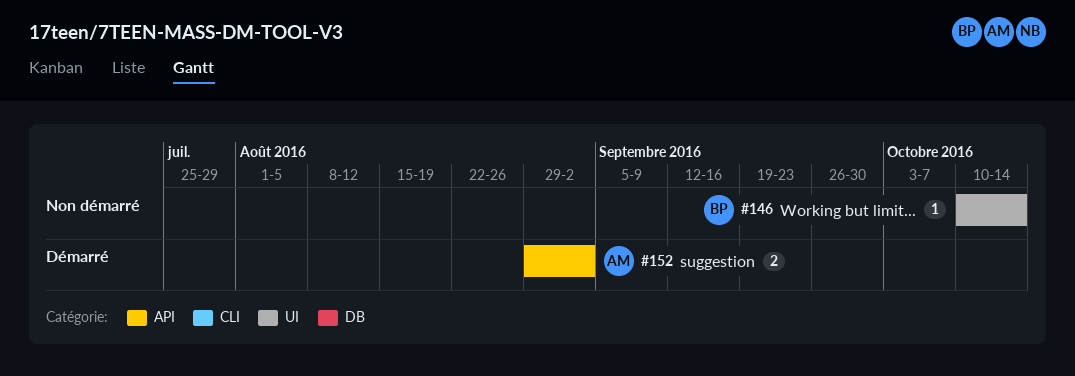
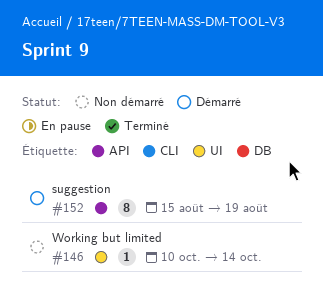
#152, estimate: 2 -> 8
#152, start: Aug 29 -> Aug 15
#152, due: Sep 2 -> Aug 19

